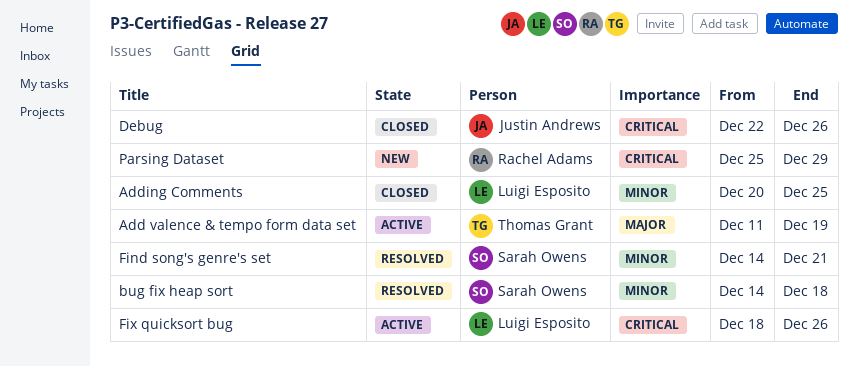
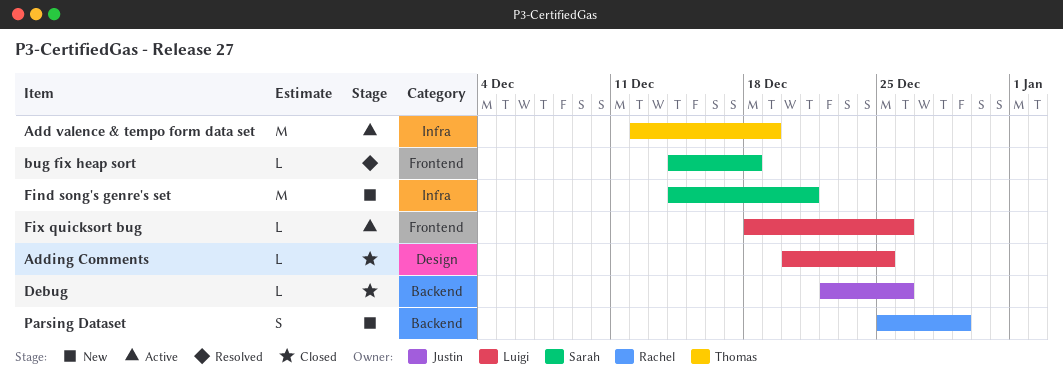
Add valence & tempo form data set, start: Dec 11 -> Dec 12
Find song's genre's set, status: Resolved -> New

